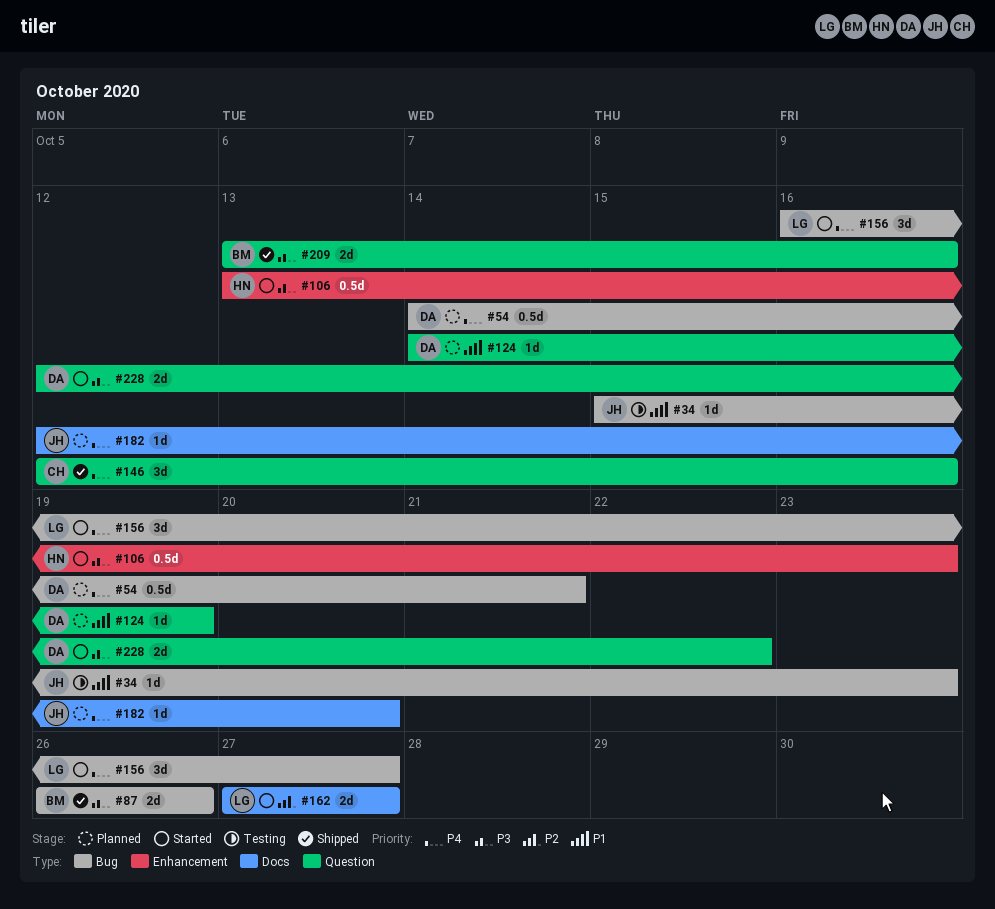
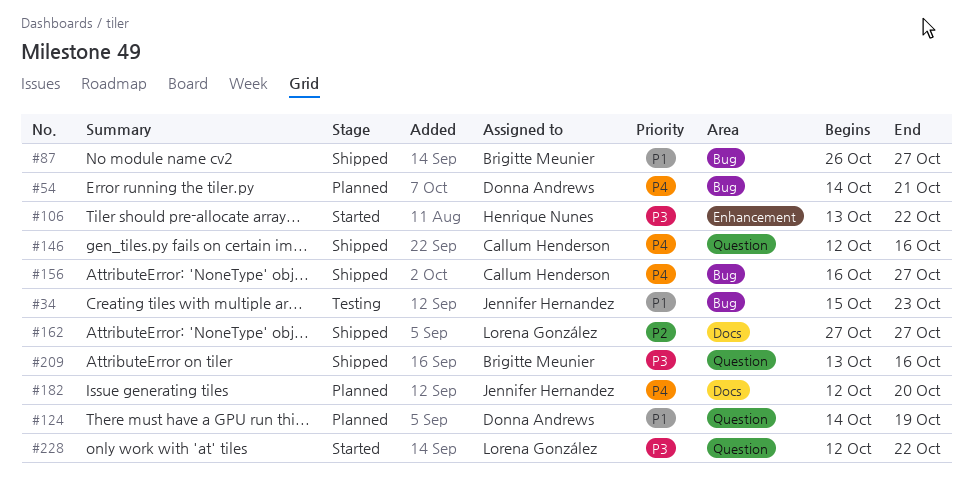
#87, priority: P3 -> P1
#87, due: Oct 26 -> Oct 27
#106, due: Oct 23 -> Oct 22
#156, status: Started -> Shipped
#156, owner: Lorena González -> Callum Henderson
#162, status: Started -> Shipped
#228, owner: Donna Andrews -> Lorena González

